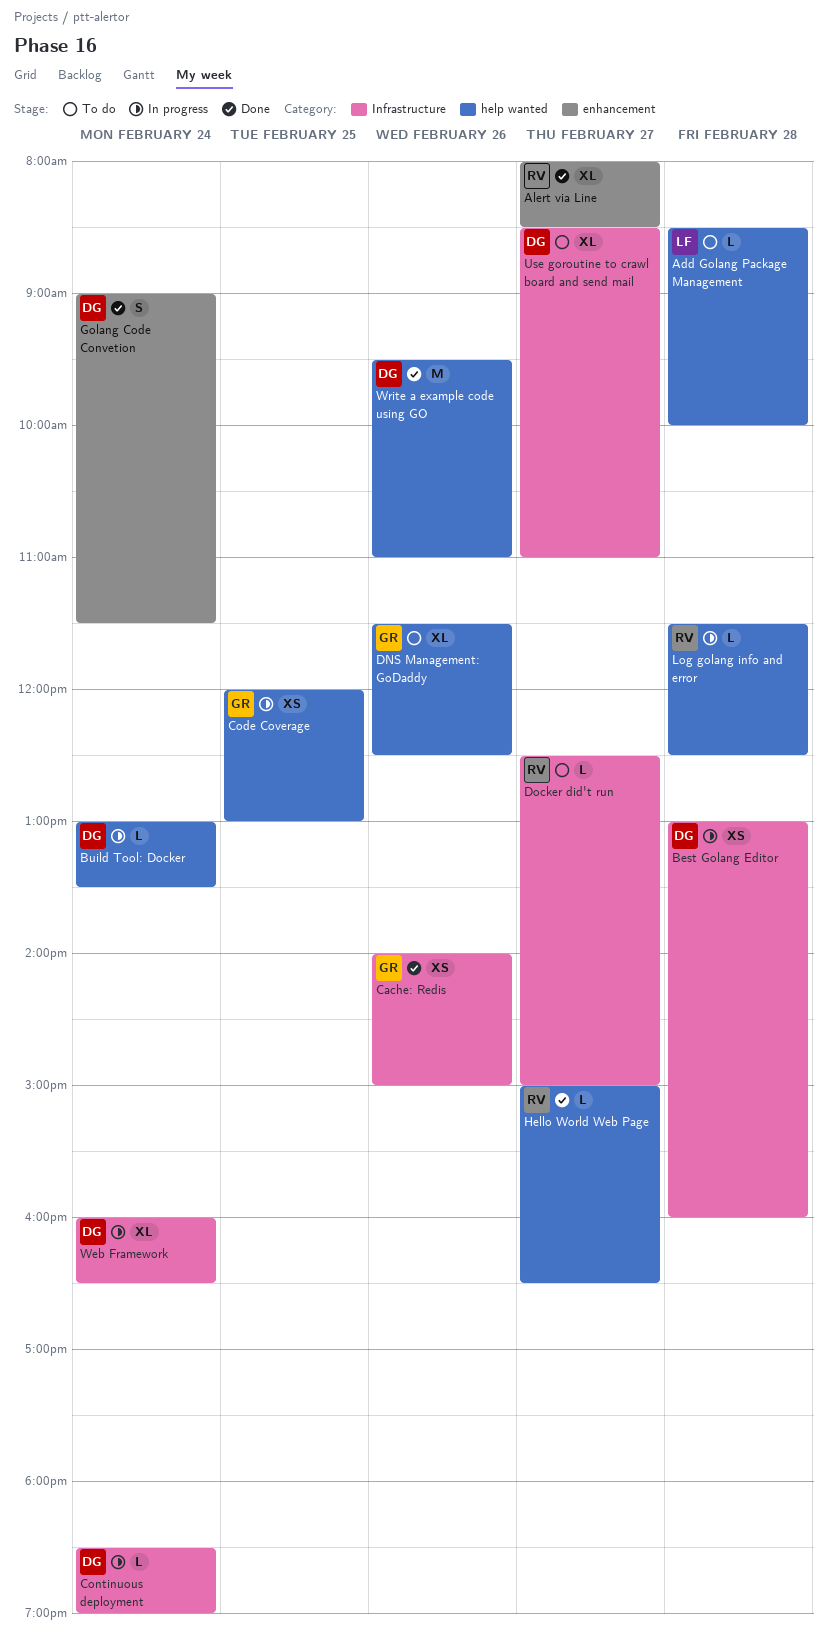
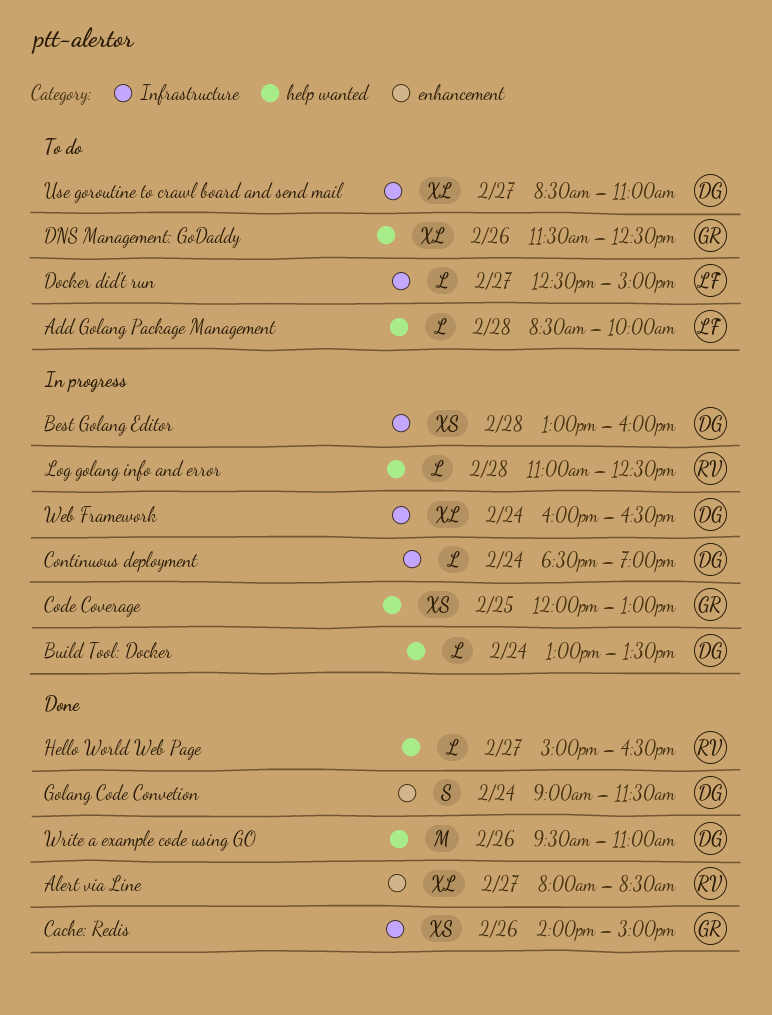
Docker did't run, owner: RV -> LF
Log golang info and error, begins: 11:30 -> 11:00

